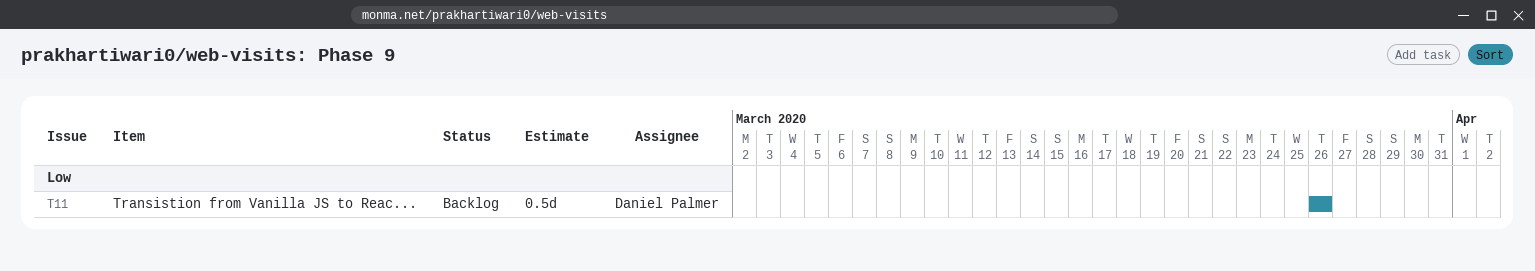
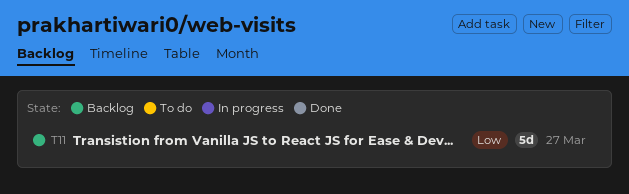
T11, estimate: 0.5d -> 5d
T11, due: Mar 26 -> Mar 27

